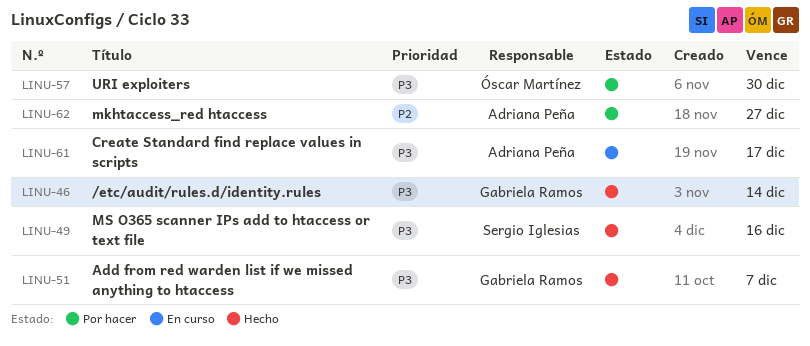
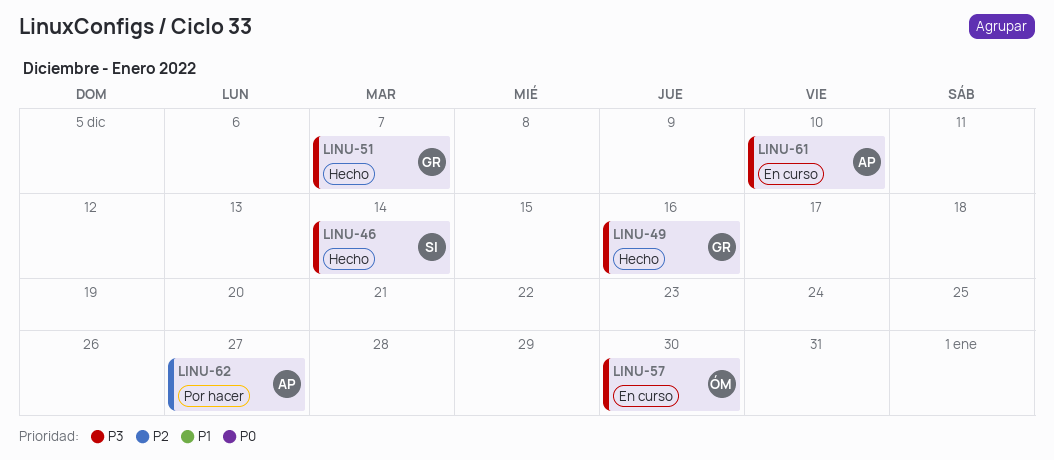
LINU-46, owner: Gabriela Ramos -> Sergio Iglesias
LINU-49, owner: Sergio Iglesias -> Gabriela Ramos
LINU-57, status: Por hacer -> En curso
LINU-61, due: Dec 17 -> Dec 10

